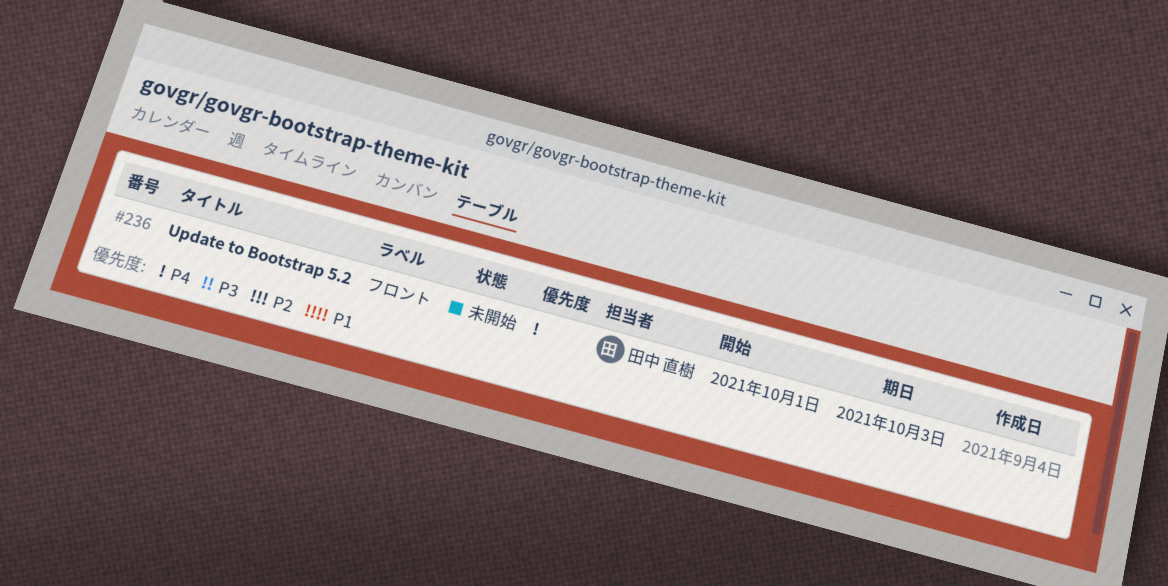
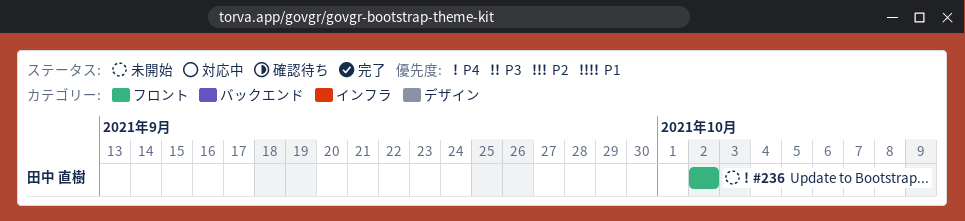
#236, start: Oct 1 -> Oct 2
#236, due: Oct 3 -> Oct 2

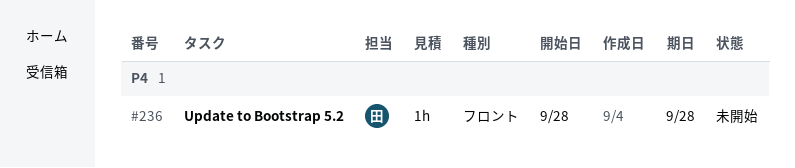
#236, start: Oct 2 -> Sep 28
#236, due: Oct 2 -> Sep 28

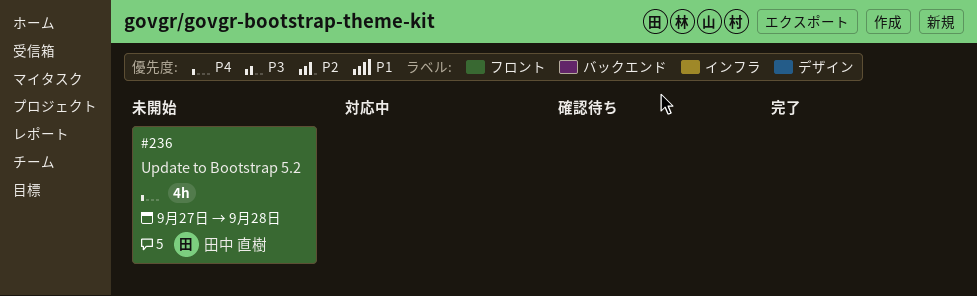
#236, estimate: 1h -> 4h
#236, start: Sep 28 -> Sep 27

